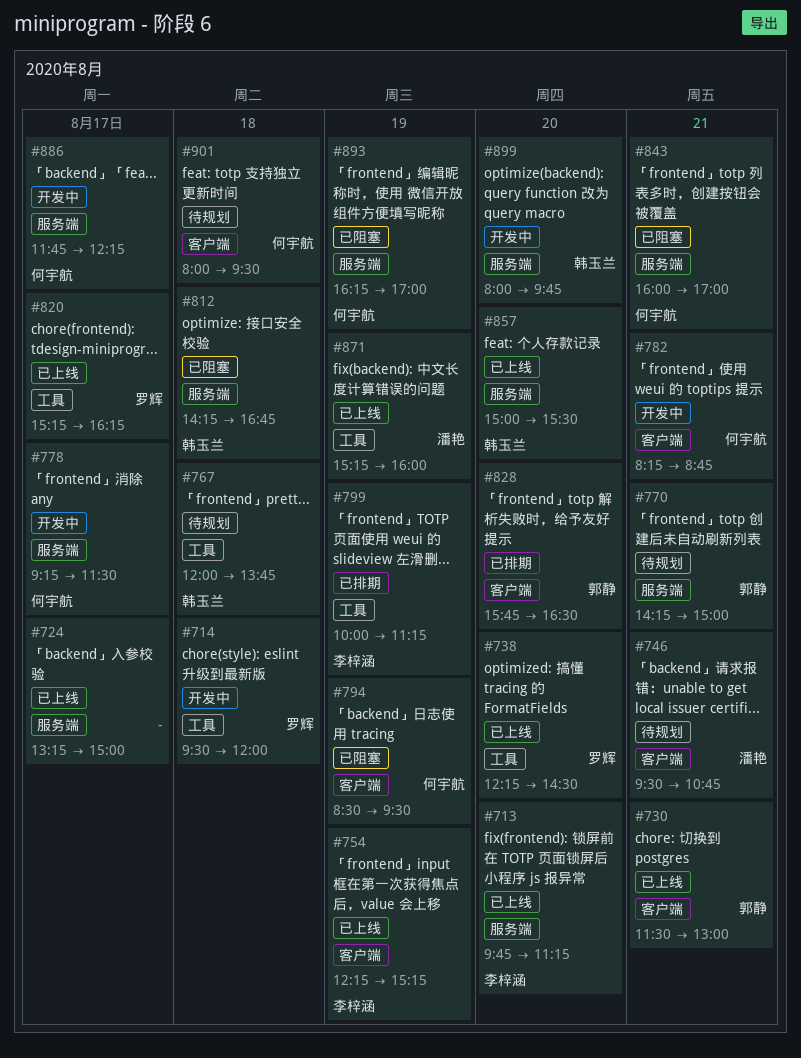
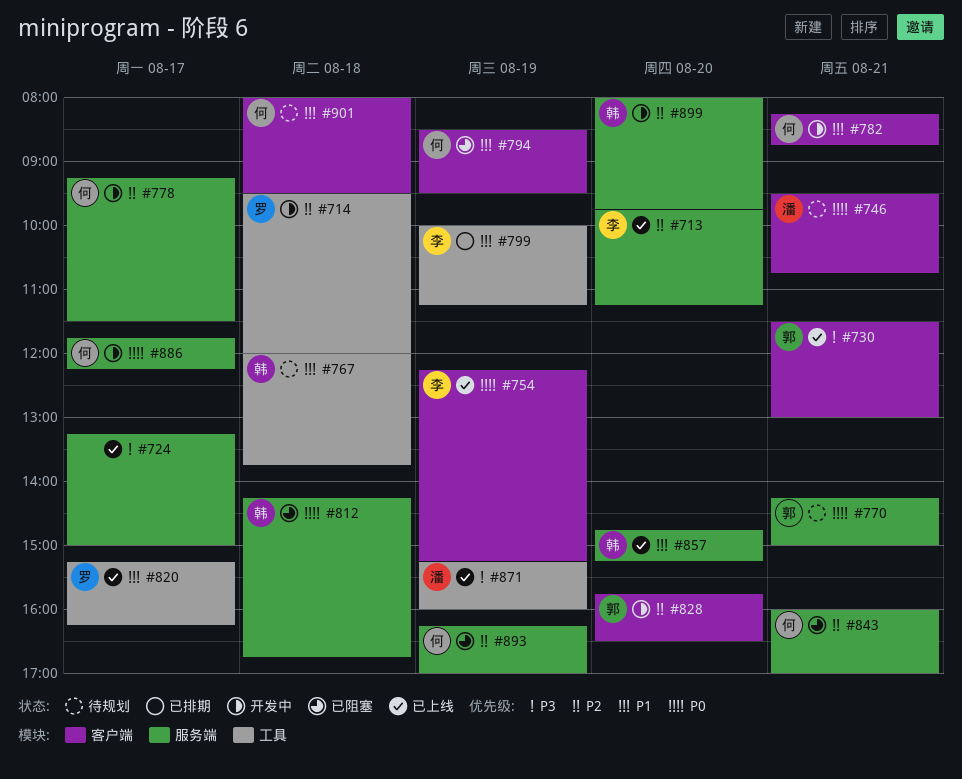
#738: present -> none
#828, status: 已排期 -> 开发中
#857, begins: 15:00 -> 14:45
#857, ends: 15:30 -> 15:15

